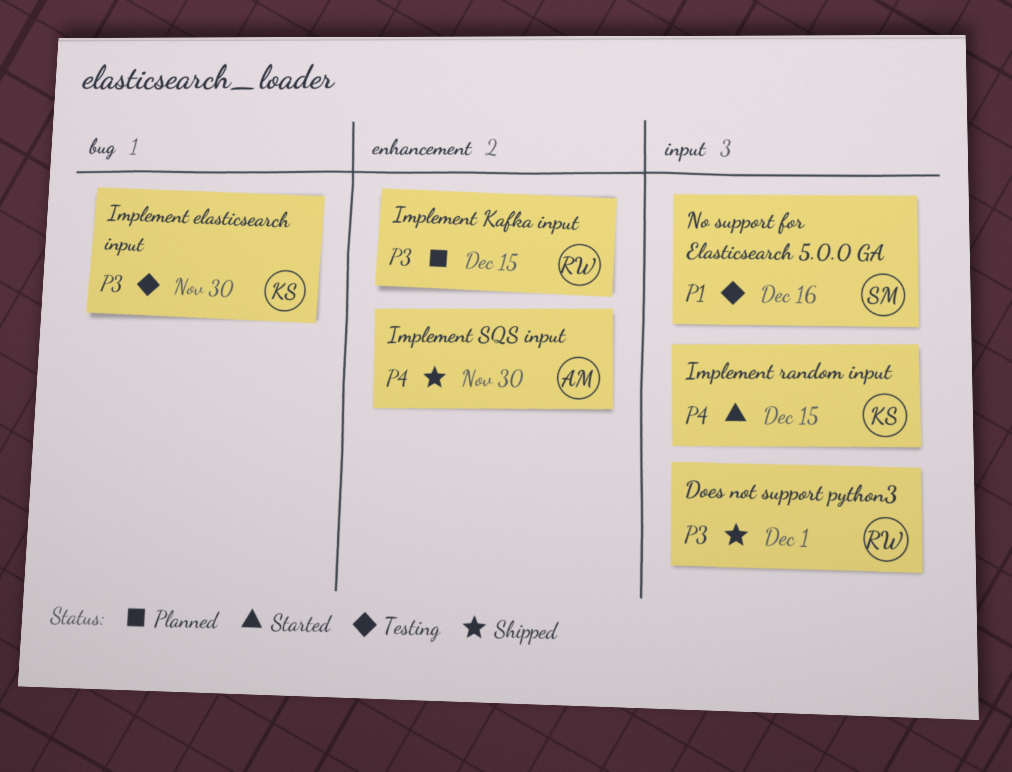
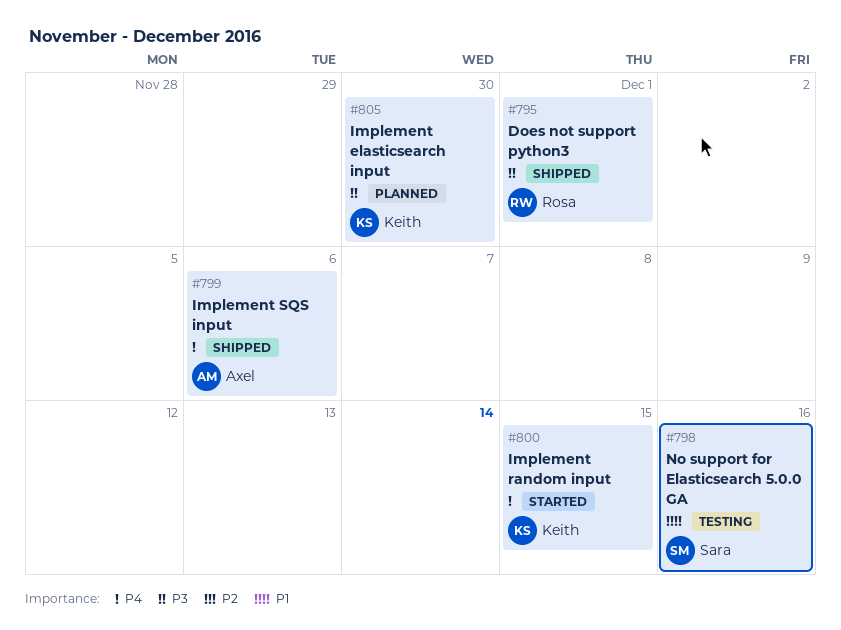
Implement elasticsearch input, status: Testing -> Planned
Implement Kafka input: present -> none
Implement SQS input, due: Nov 30 -> Dec 6

